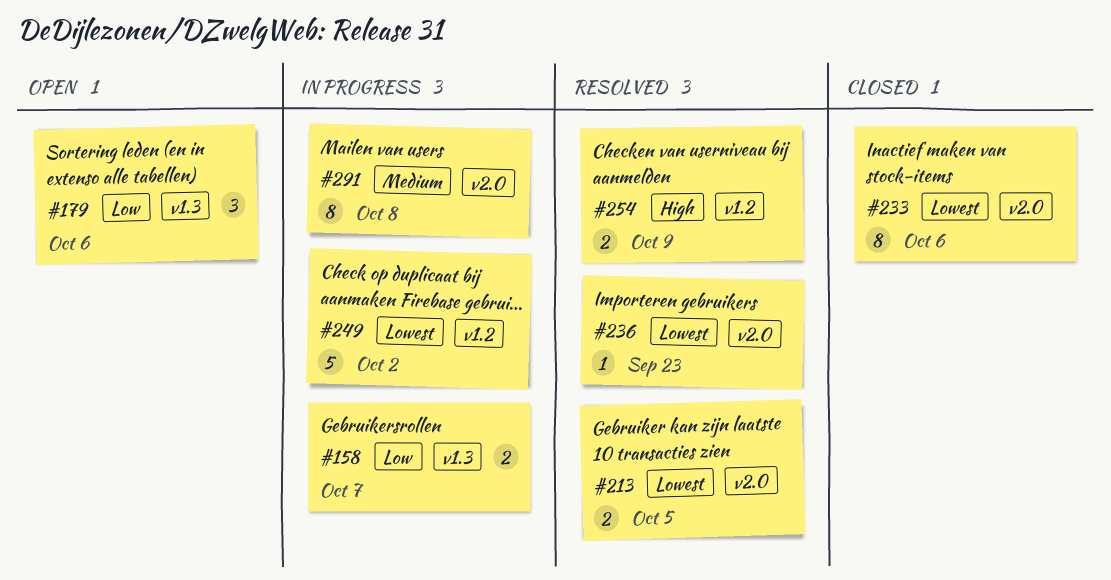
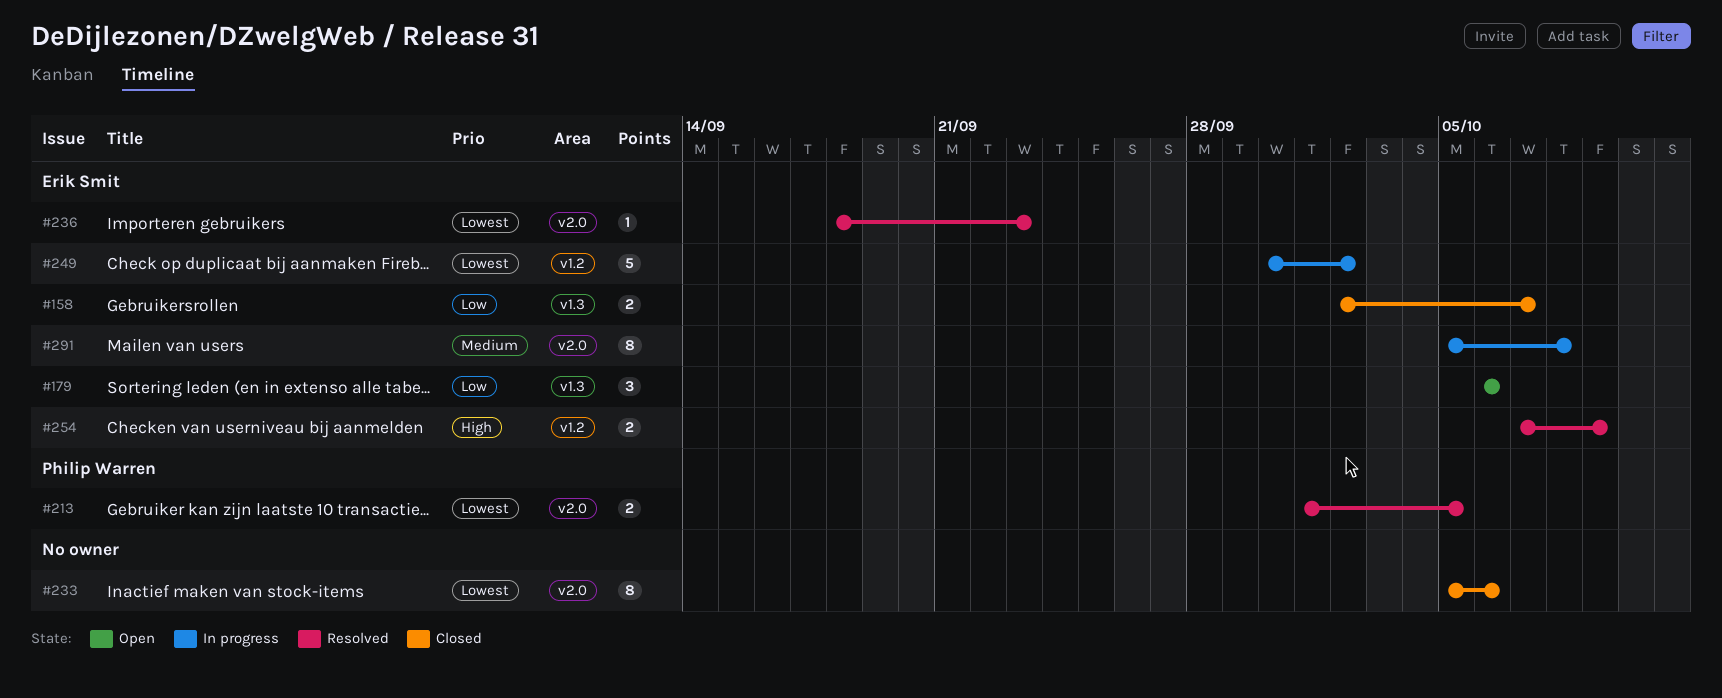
#158, status: In progress -> Closed

